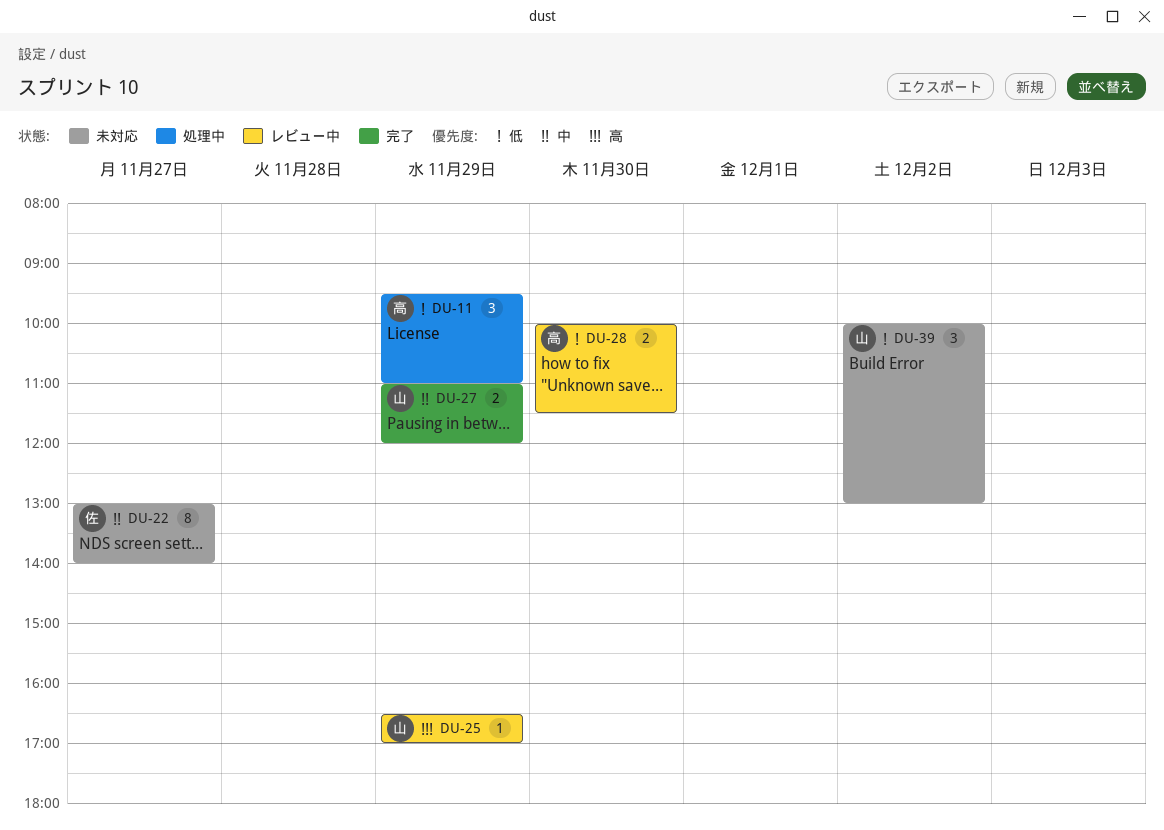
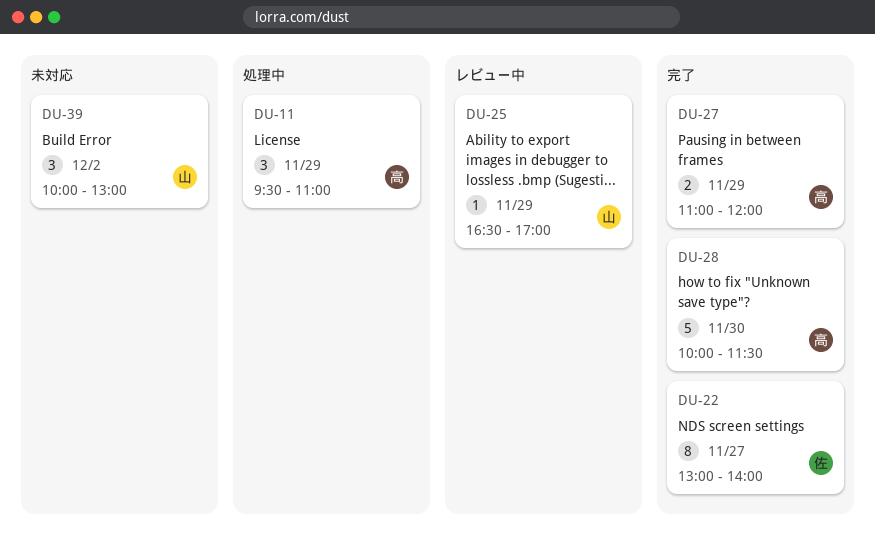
DU-22, status: 未対応 -> 完了
DU-27, owner: 山 -> 高
DU-28, status: レビュー中 -> 完了
DU-28, estimate: 2 -> 5

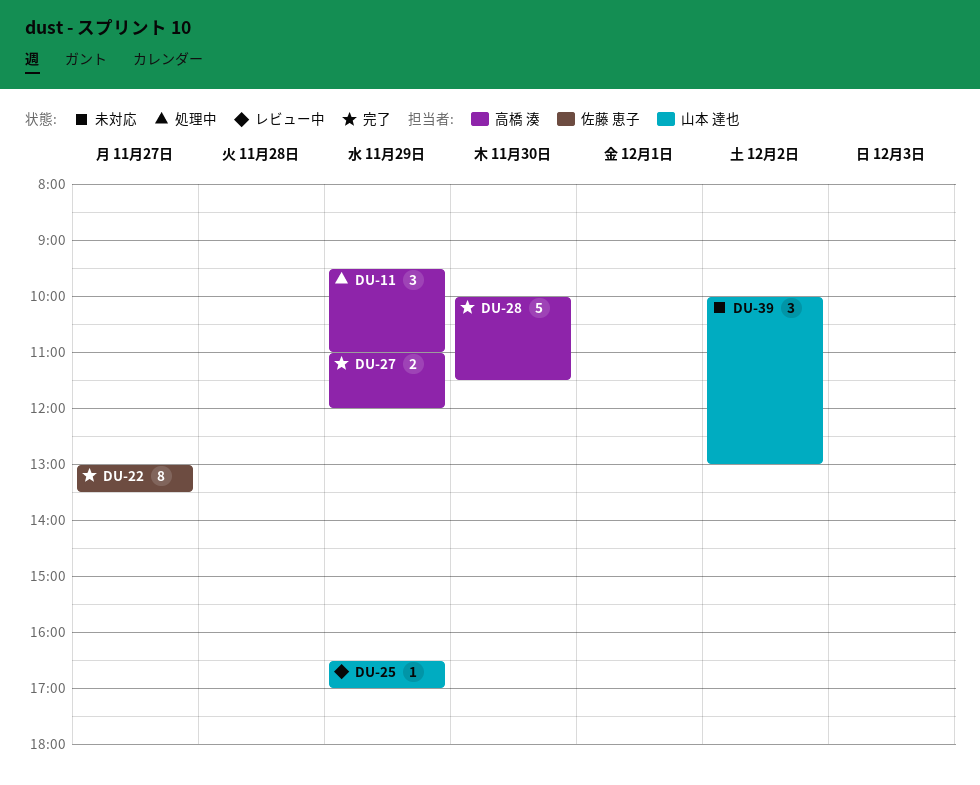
DU-22, ends: 14:00 -> 13:30

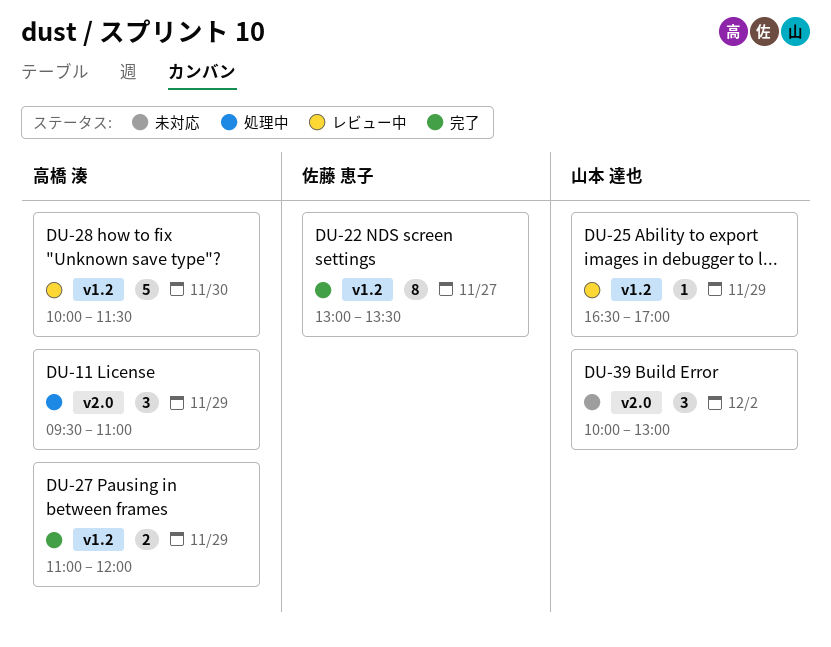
DU-28, status: 完了 -> レビュー中

